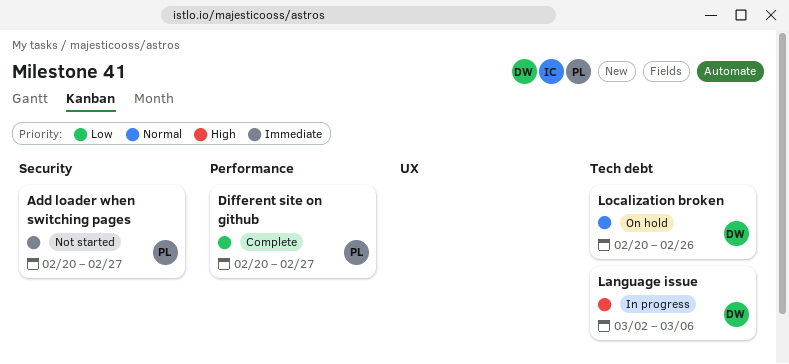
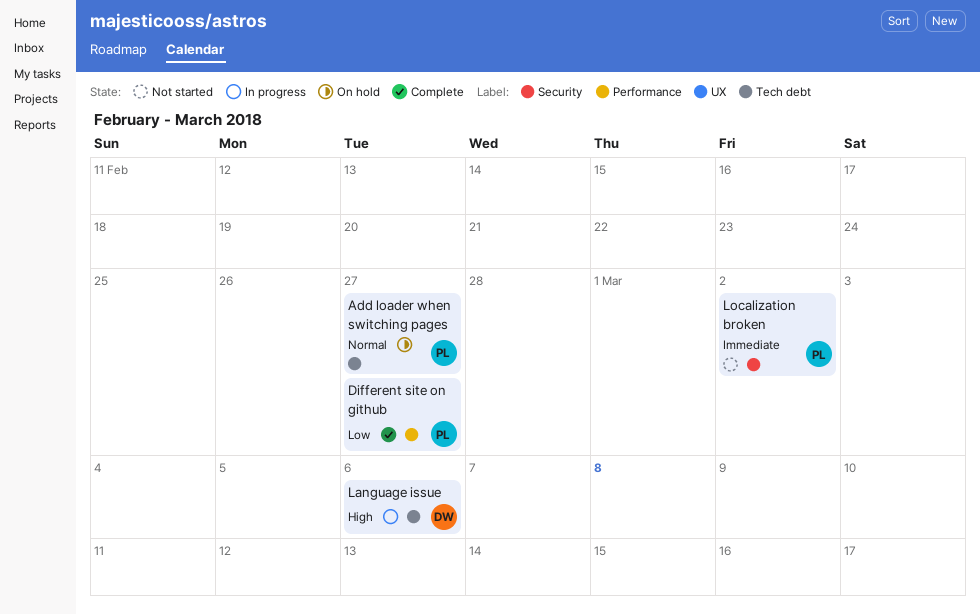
Add loader when switching pages, status: Not started -> On hold
Add loader when switching pages, priority: Immediate -> Normal
Add loader when switching pages, label: Security -> Tech debt
Localization broken, status: On hold -> Not started
Localization broken, owner: DW -> PL
Localization broken, priority: Normal -> Immediate
Localization broken, label: Tech debt -> Security
Localization broken, due: Feb 26 -> Mar 2

